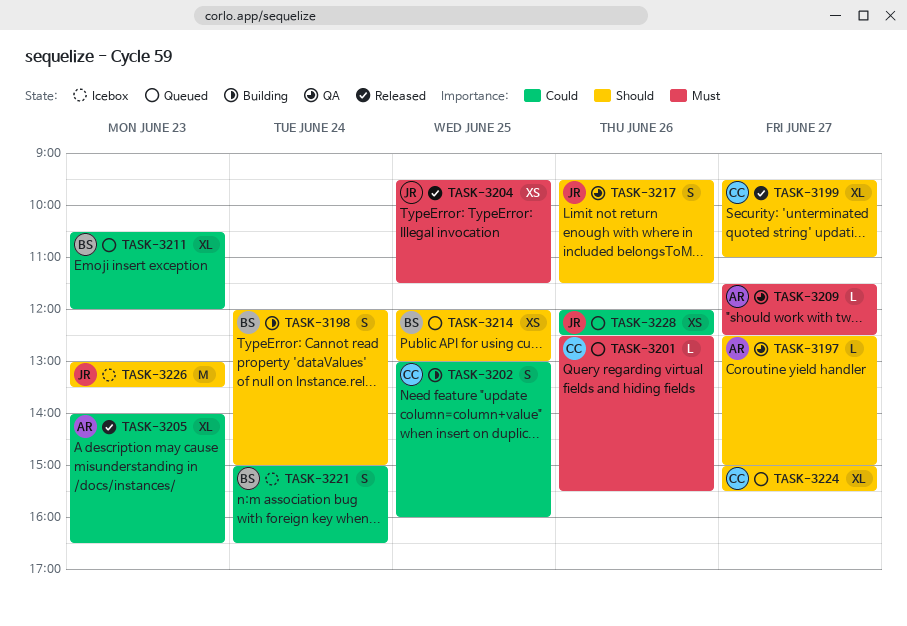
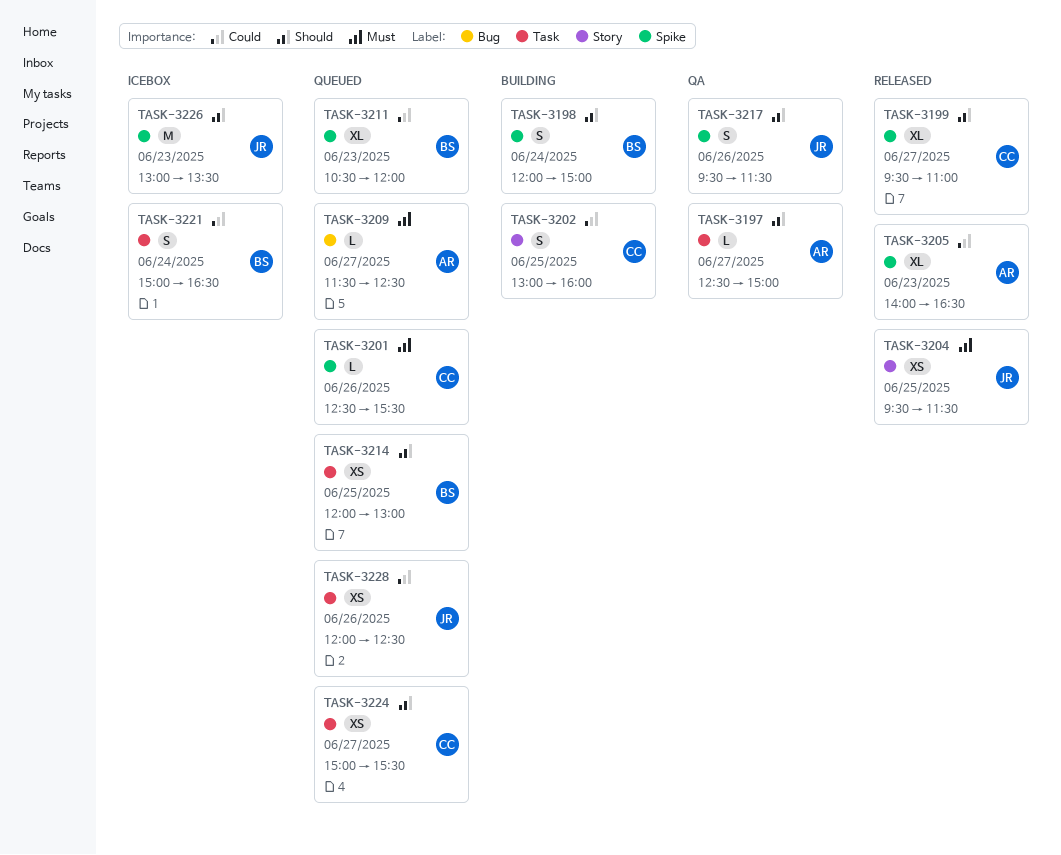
TASK-3209, status: QA -> Queued
TASK-3224, estimate: XL -> XS

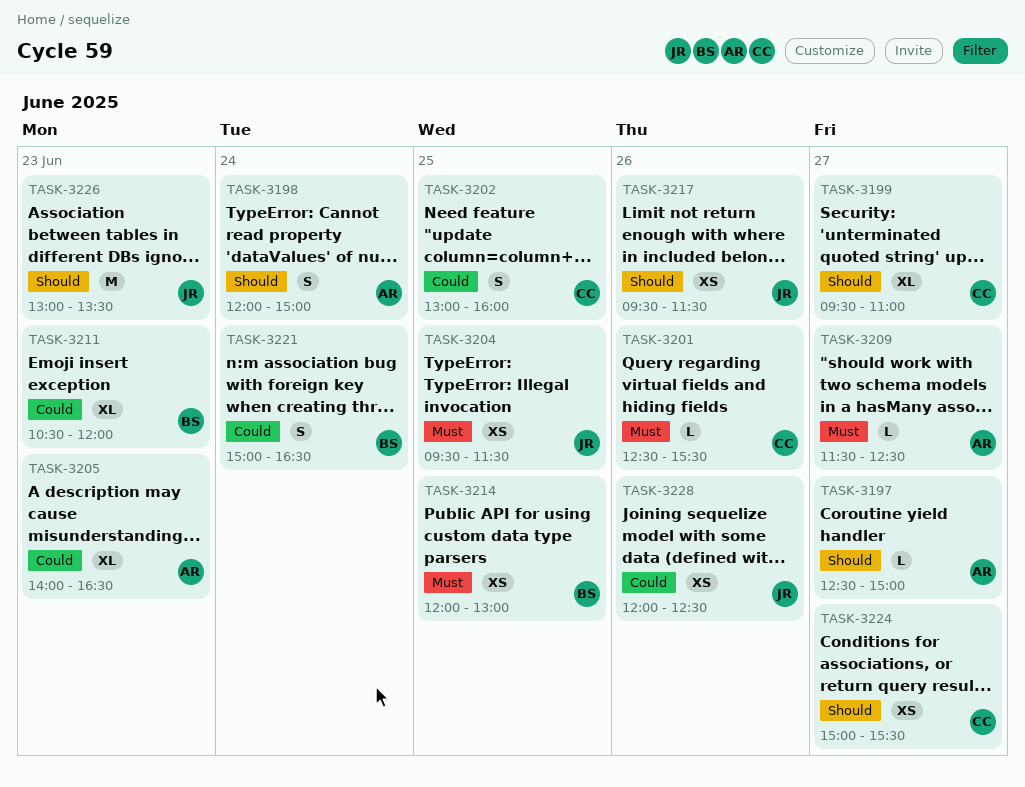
TASK-3198, owner: BS -> AR
TASK-3214, priority: Should -> Must
TASK-3217, estimate: S -> XS

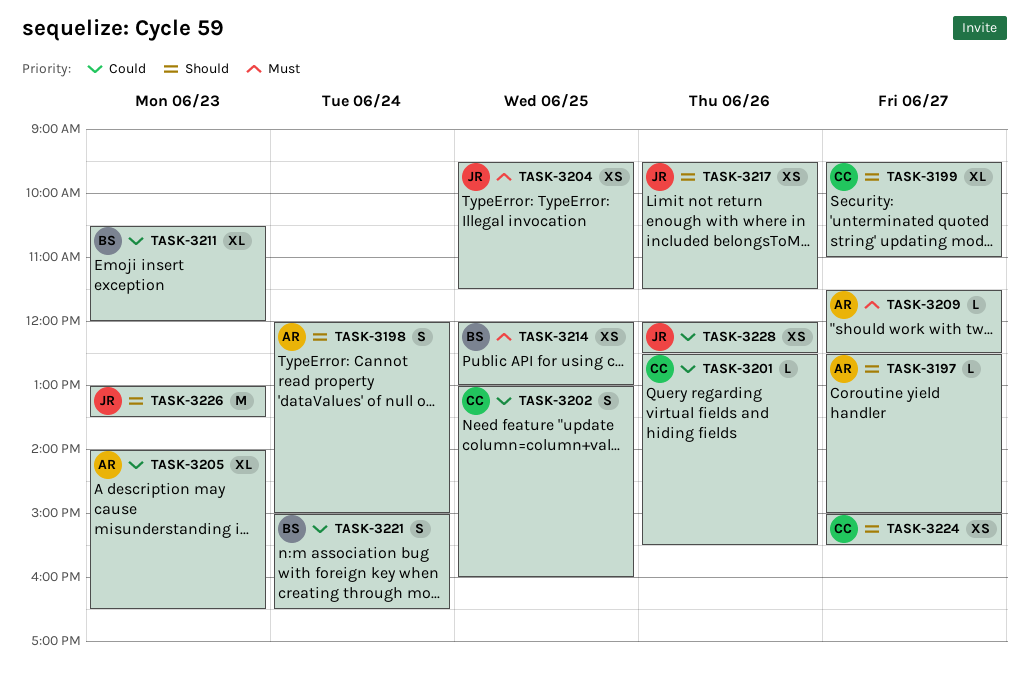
TASK-3201, priority: Must -> Could

